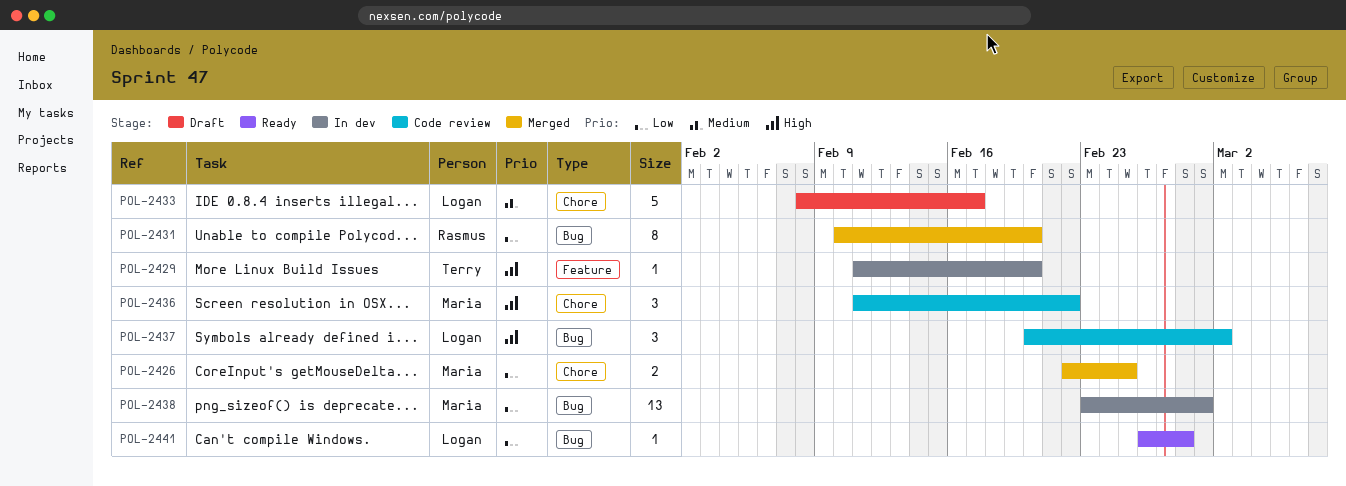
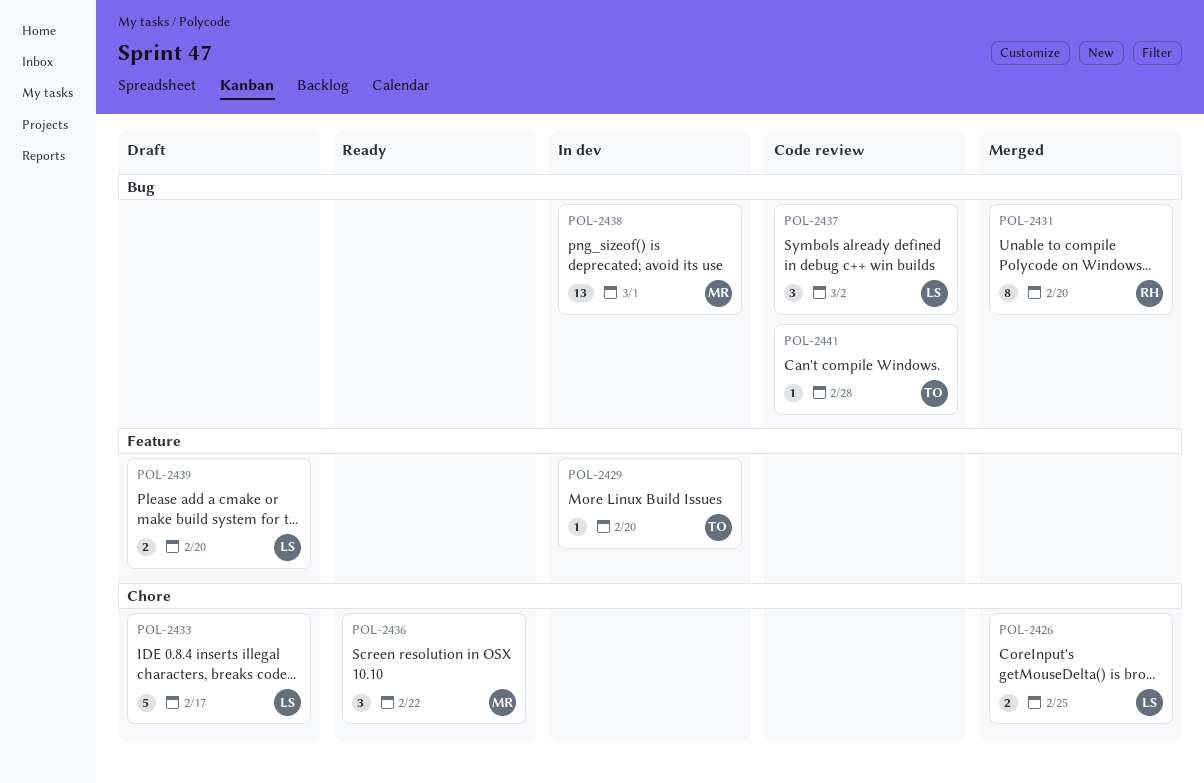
POL-2426, owner: Maria -> Logan
POL-2436, status: Code review -> Ready
POL-2439: none -> present
POL-2441, status: Ready -> Code review
POL-2441, owner: Logan -> Terry

